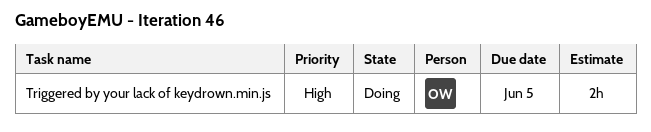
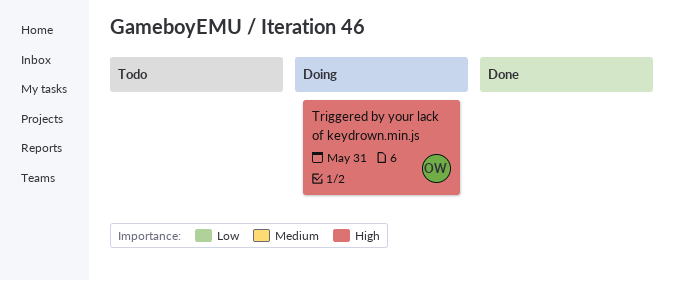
Triggered by your lack of keydrown.min.js, due: Jun 5 -> May 31

